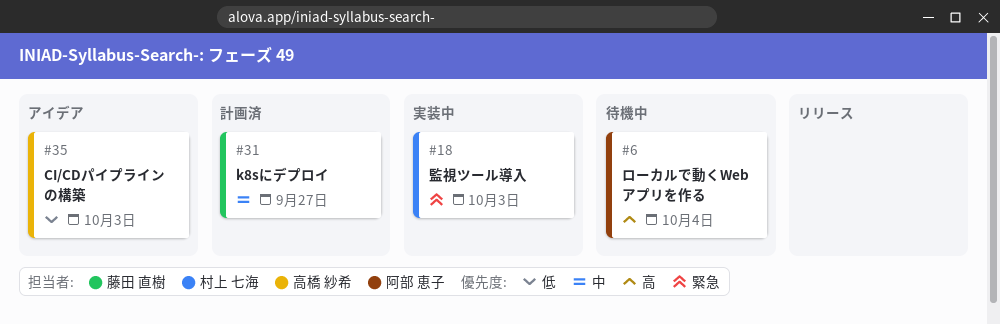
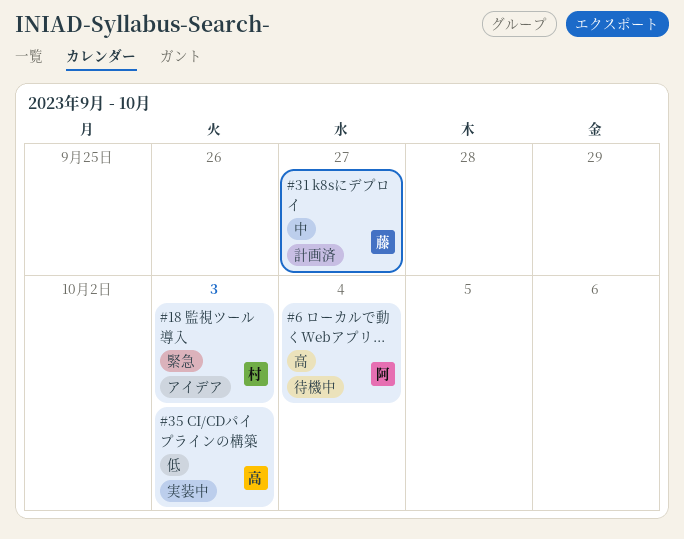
#18, status: 実装中 -> アイデア
#35, status: アイデア -> 実装中

